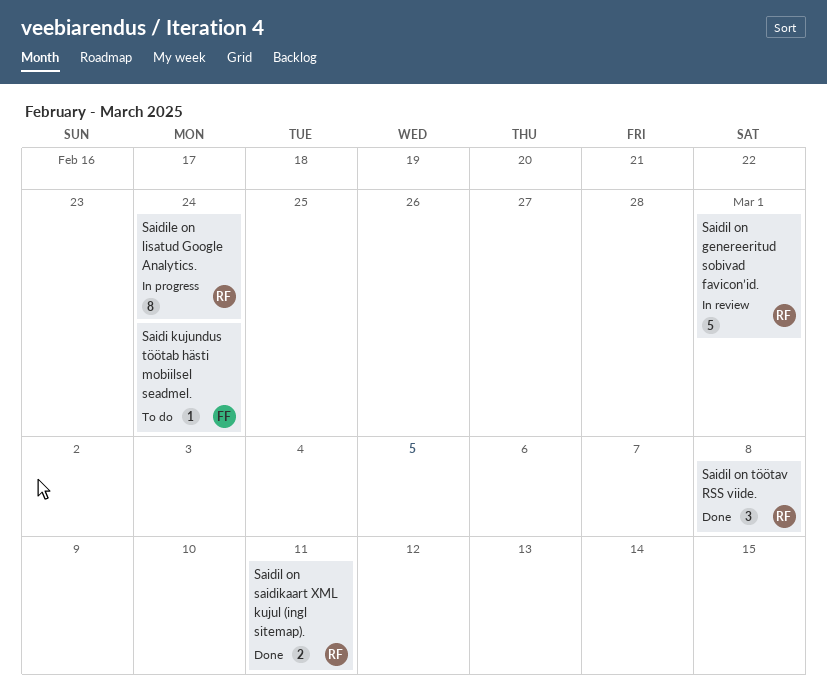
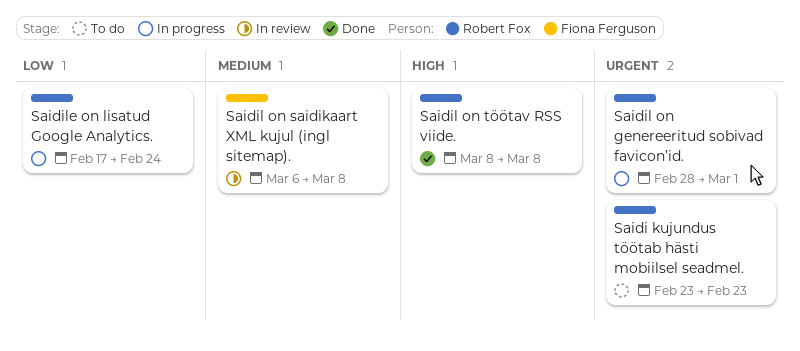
Saidi kujundus töötab hästi mobiilsel seadmel., owner: Fiona Ferguson -> Robert Fox
Saidi kujundus töötab hästi mobiilsel seadmel., due: Feb 24 -> Feb 23
Saidil on genereeritud sobivad favicon’id., status: In review -> In progress
Saidil on saidikaart XML kujul (ingl sitemap)., status: Done -> In review
Saidil on saidikaart XML kujul (ingl sitemap)., owner: Robert Fox -> Fiona Ferguson
Saidil on saidikaart XML kujul (ingl sitemap)., due: Mar 11 -> Mar 8

